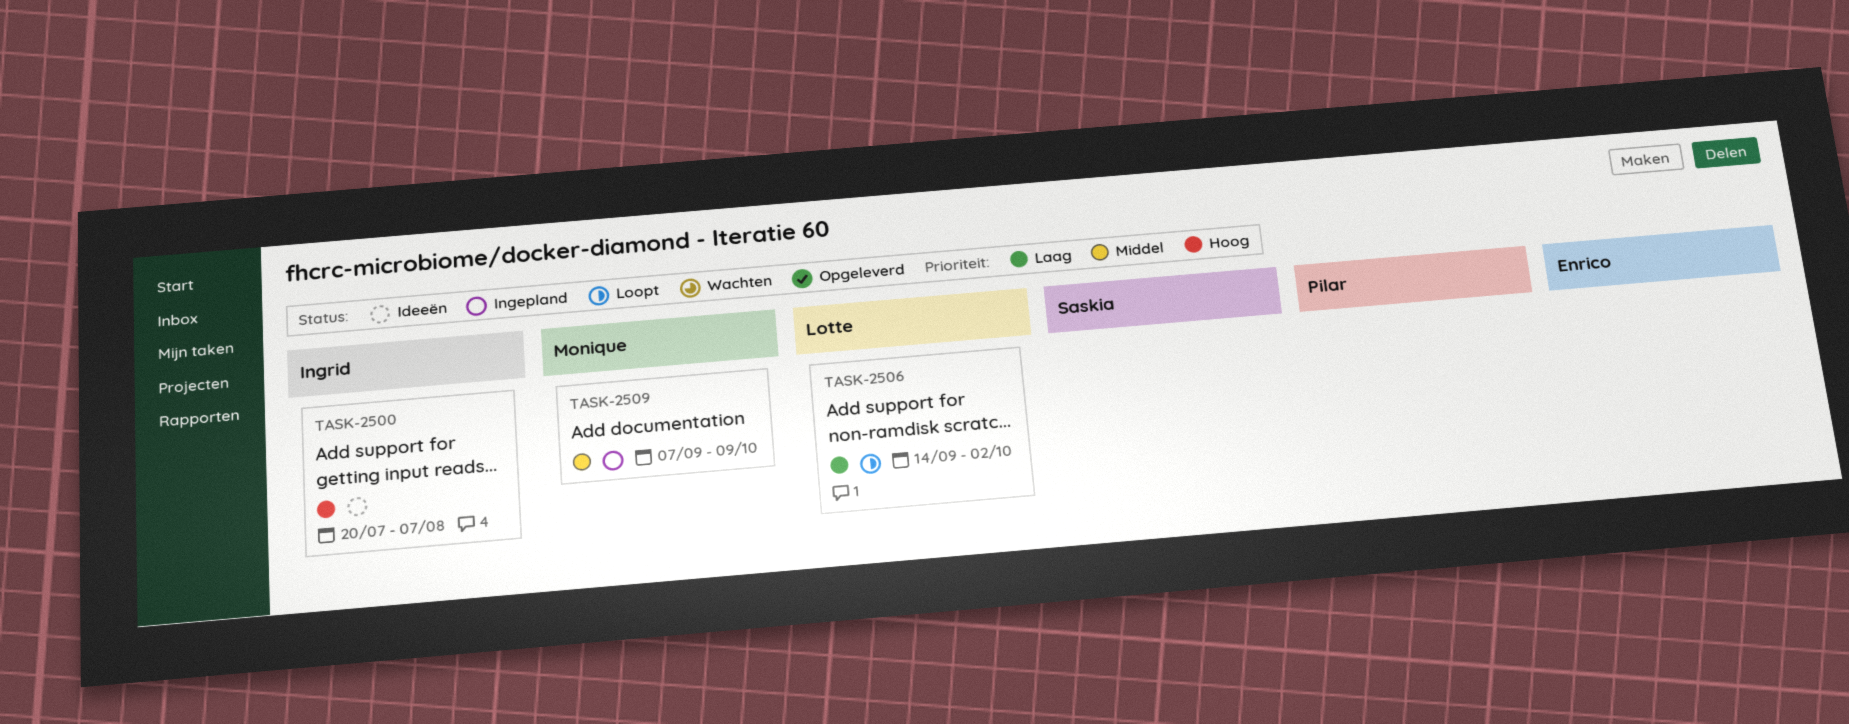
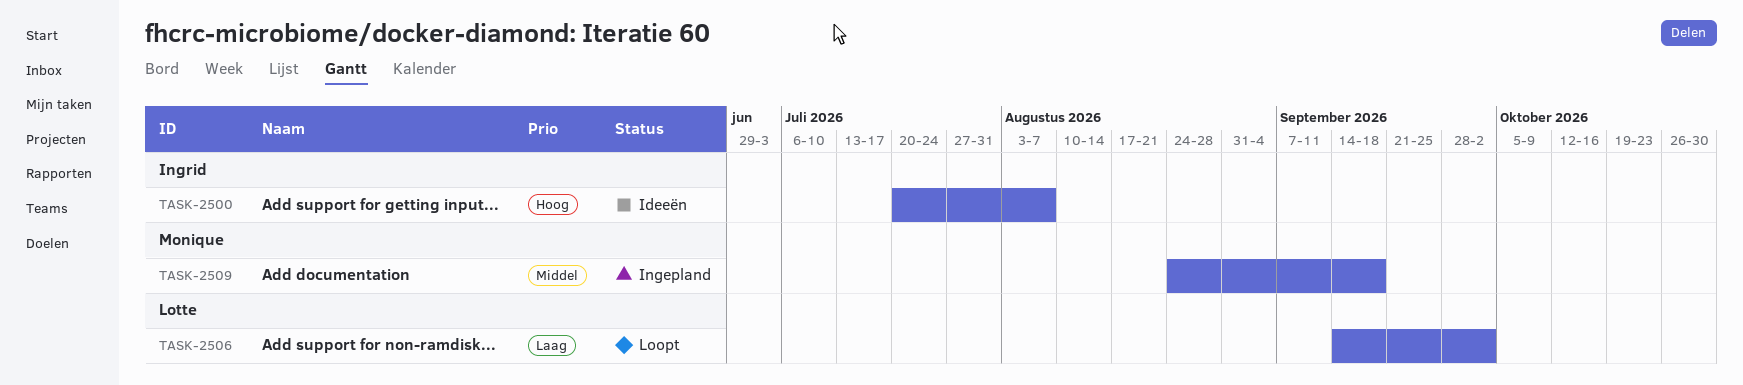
TASK-2509, start: Sep 7 -> Aug 24
TASK-2509, due: Oct 9 -> Sep 18

